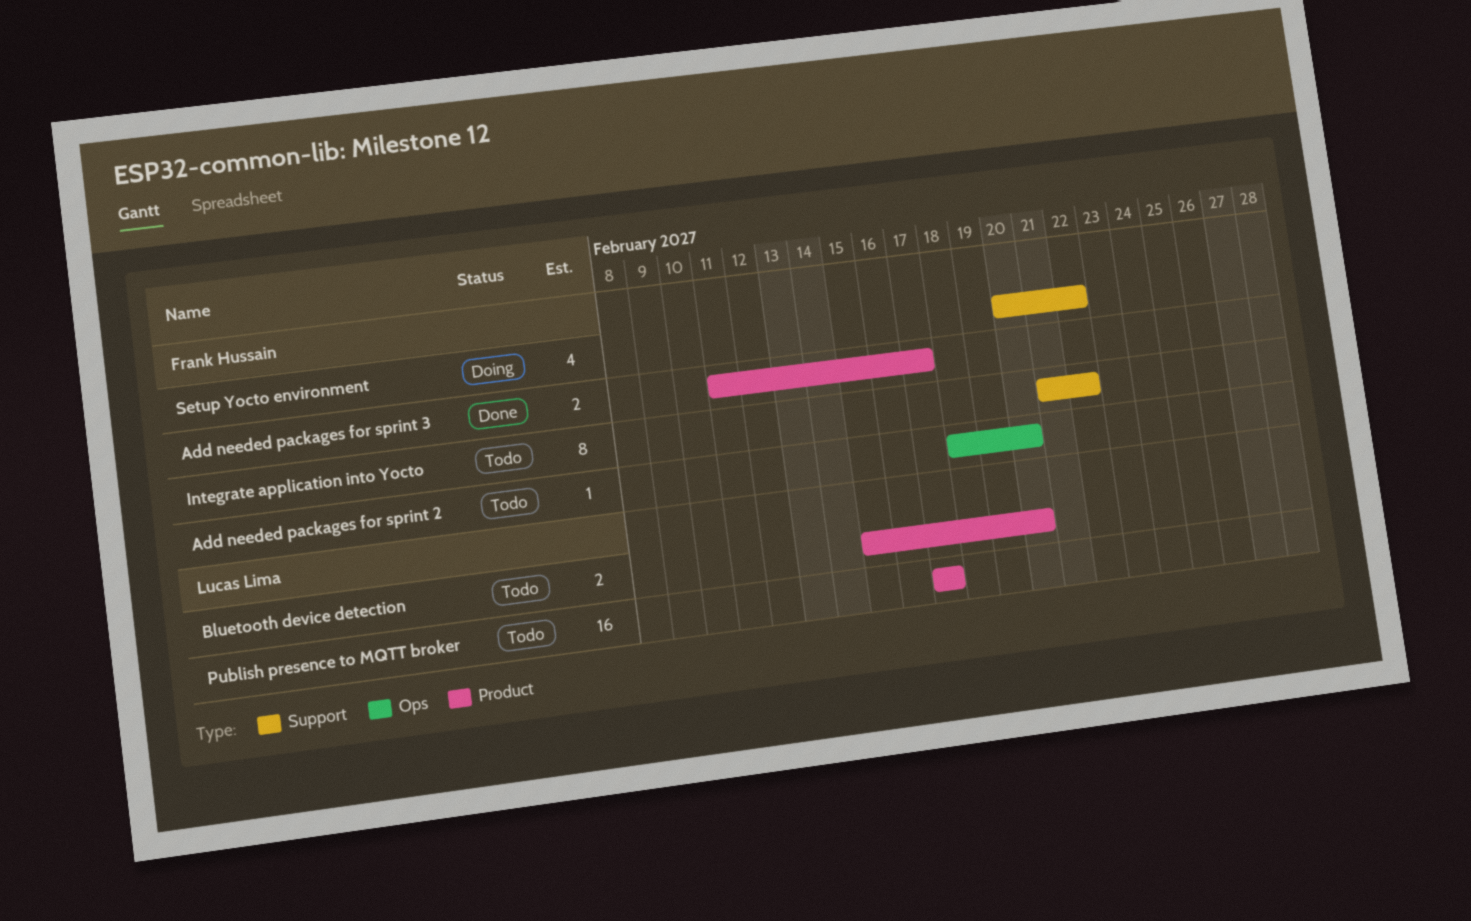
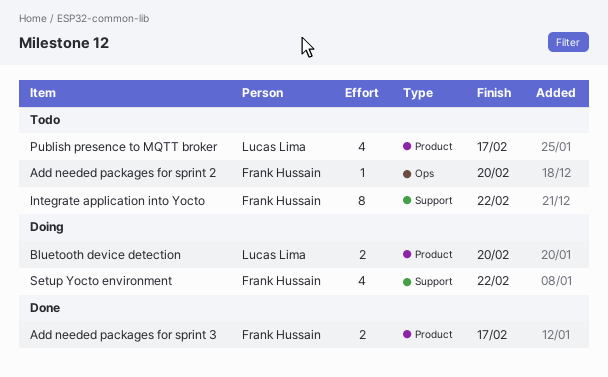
Bluetooth device detection, status: Todo -> Doing
Publish presence to MQTT broker, estimate: 16 -> 4

